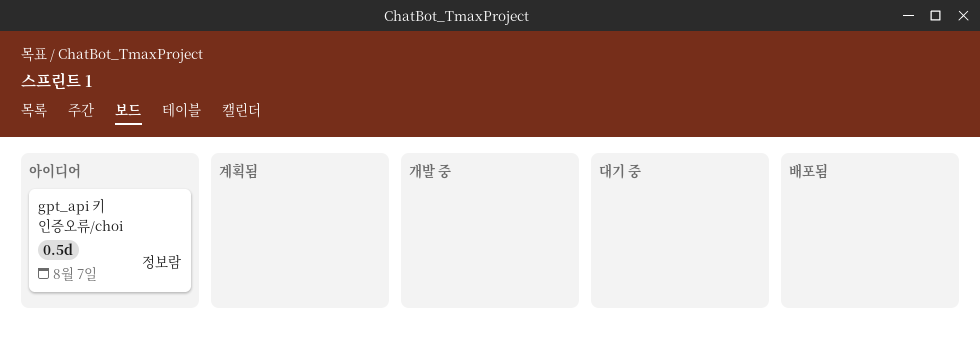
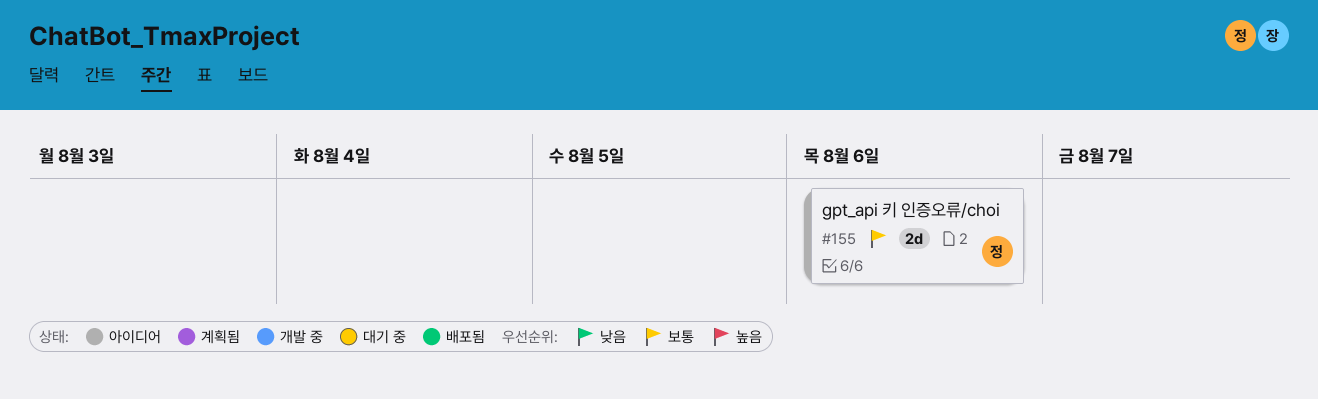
gpt_api 키 인증오류/choi, estimate: 0.5d -> 2d
gpt_api 키 인증오류/choi, due: Aug 7 -> Aug 6

